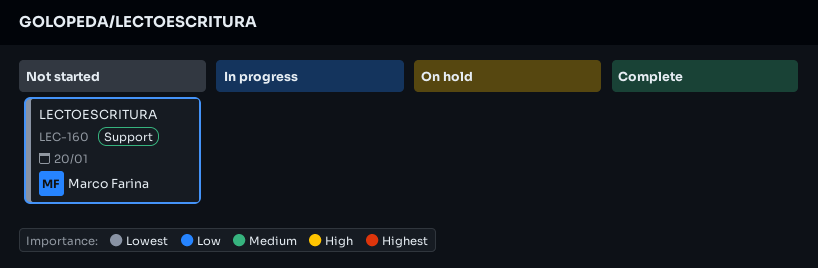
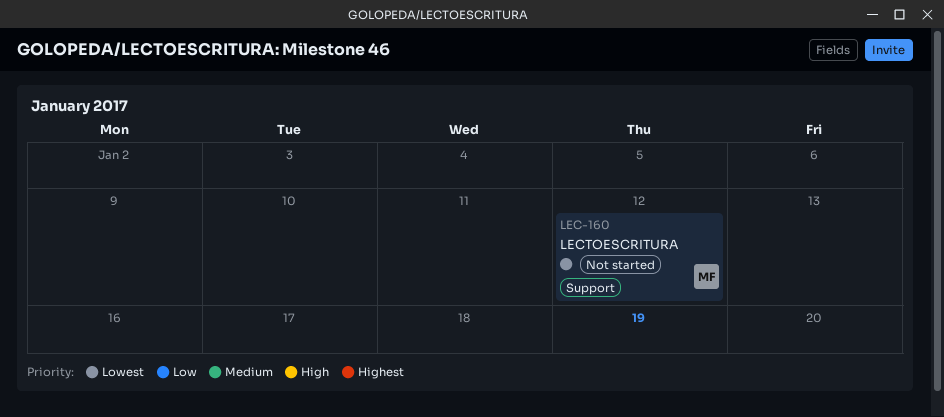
LEC-160, due: Jan 20 -> Jan 12

